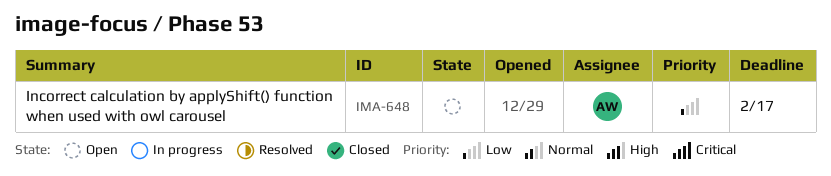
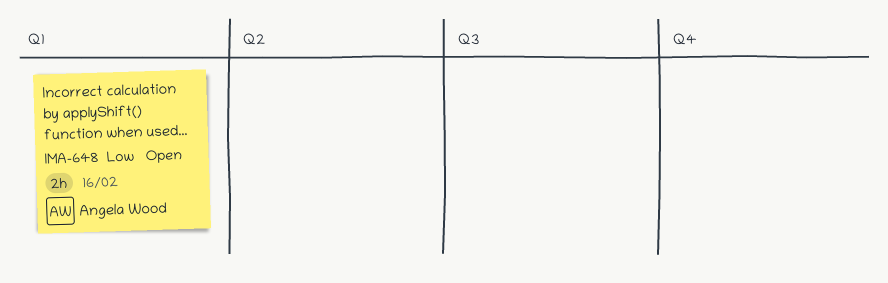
IMA-648, due: Feb 17 -> Feb 16

